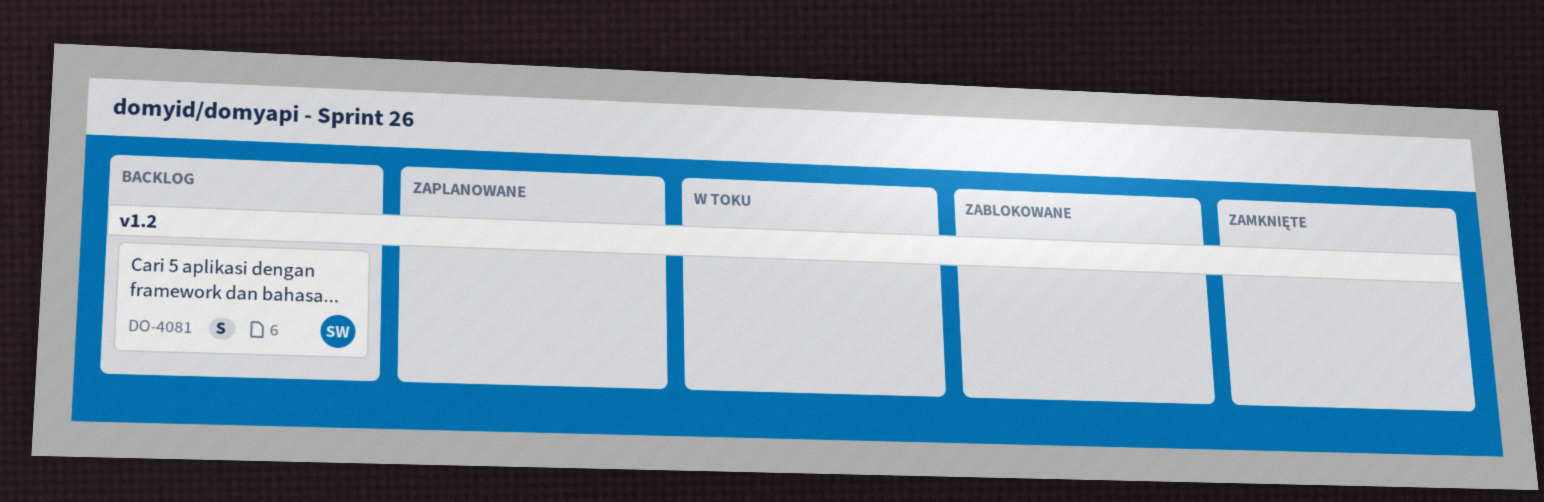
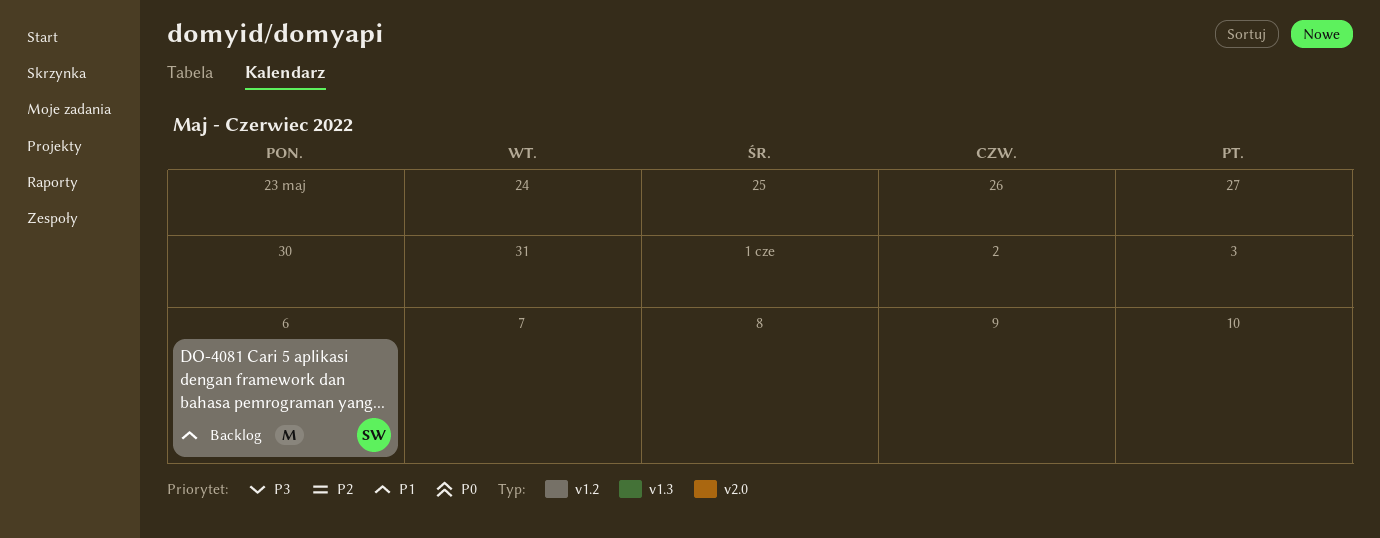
DO-4081, estimate: S -> M

